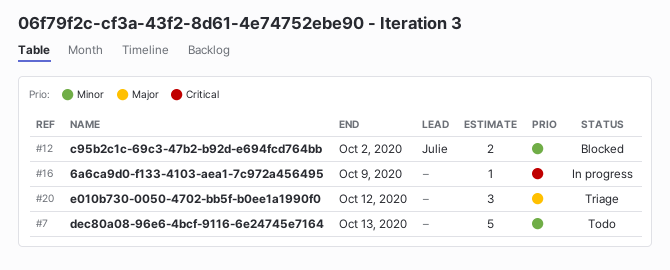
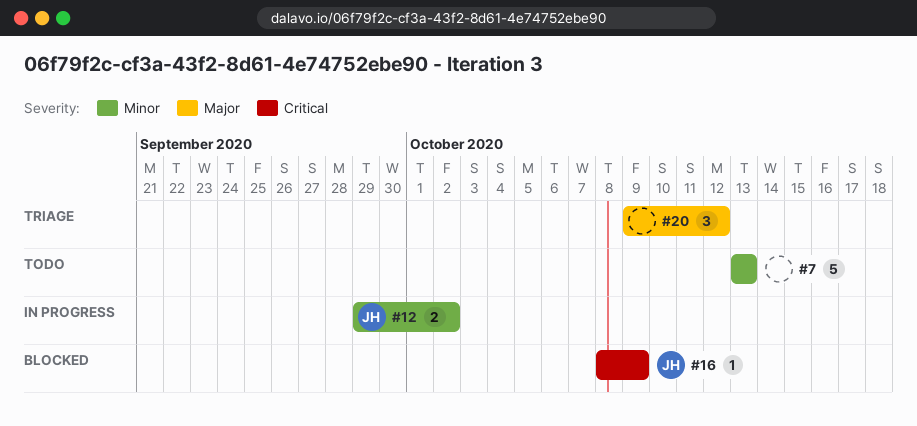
#12, status: Blocked -> In progress
#16, status: In progress -> Blocked
#16, owner: none -> Julie

